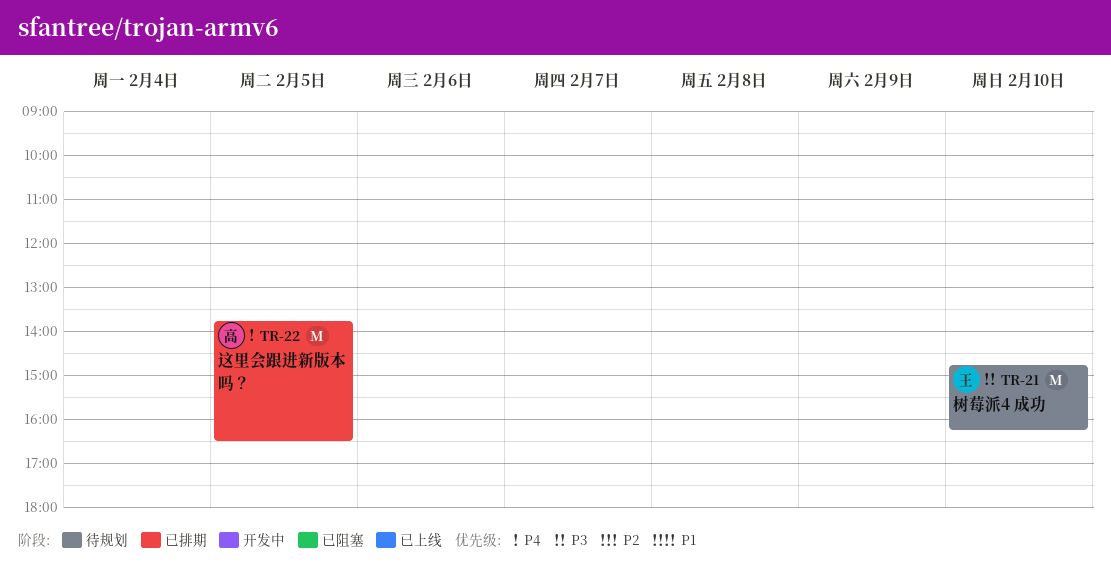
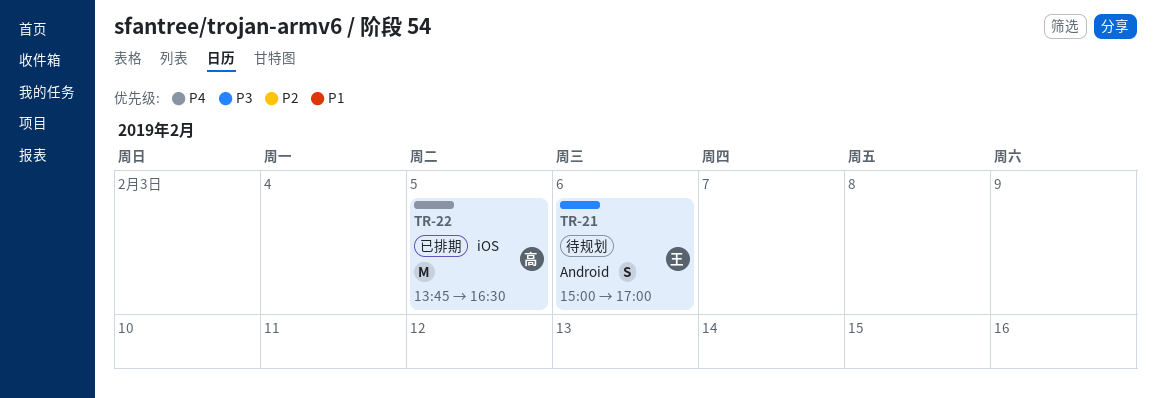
TR-21, estimate: M -> S
TR-21, day: Feb 10 -> Feb 6
TR-21, begins: 14:45 -> 15:00
TR-21, ends: 16:15 -> 17:00

